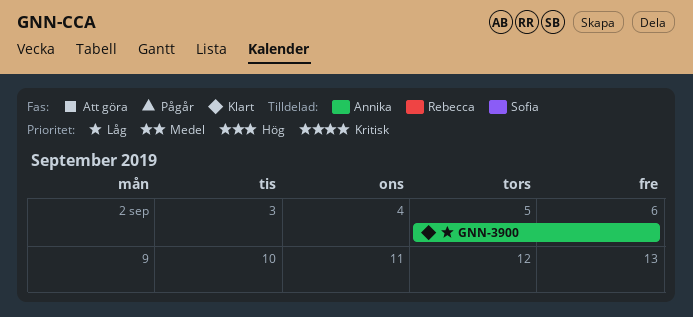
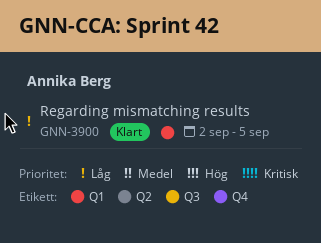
GNN-3900, start: Sep 5 -> Sep 2
GNN-3900, due: Sep 6 -> Sep 5

